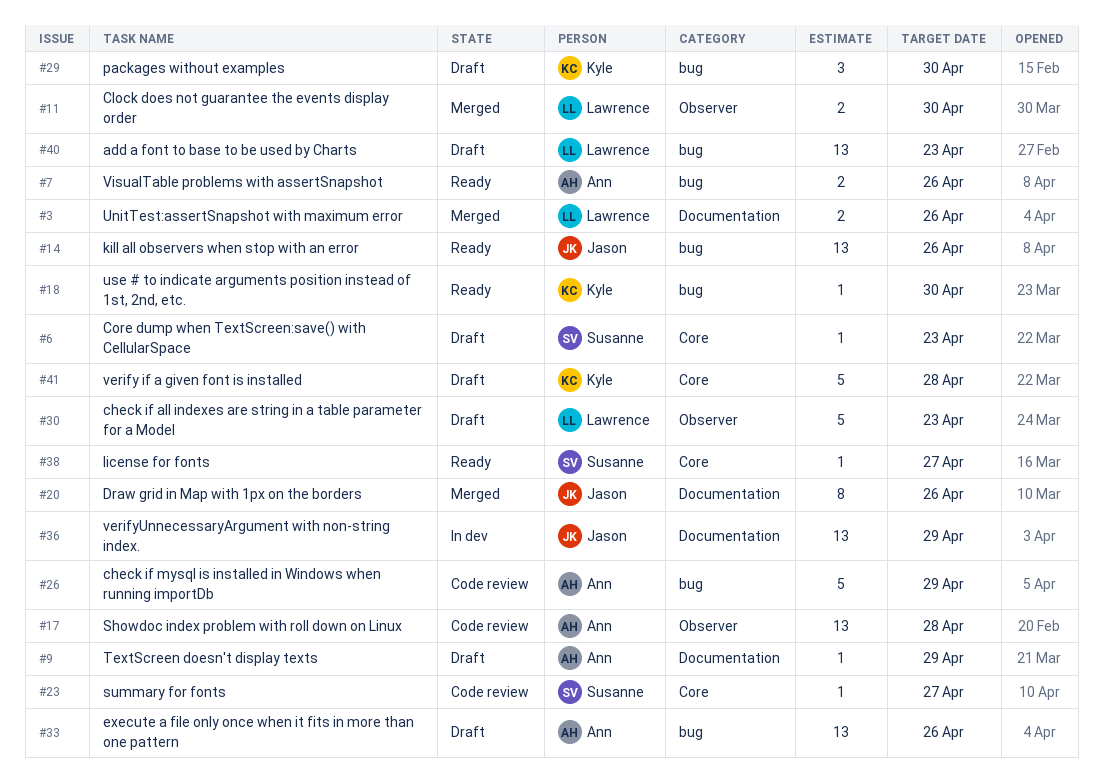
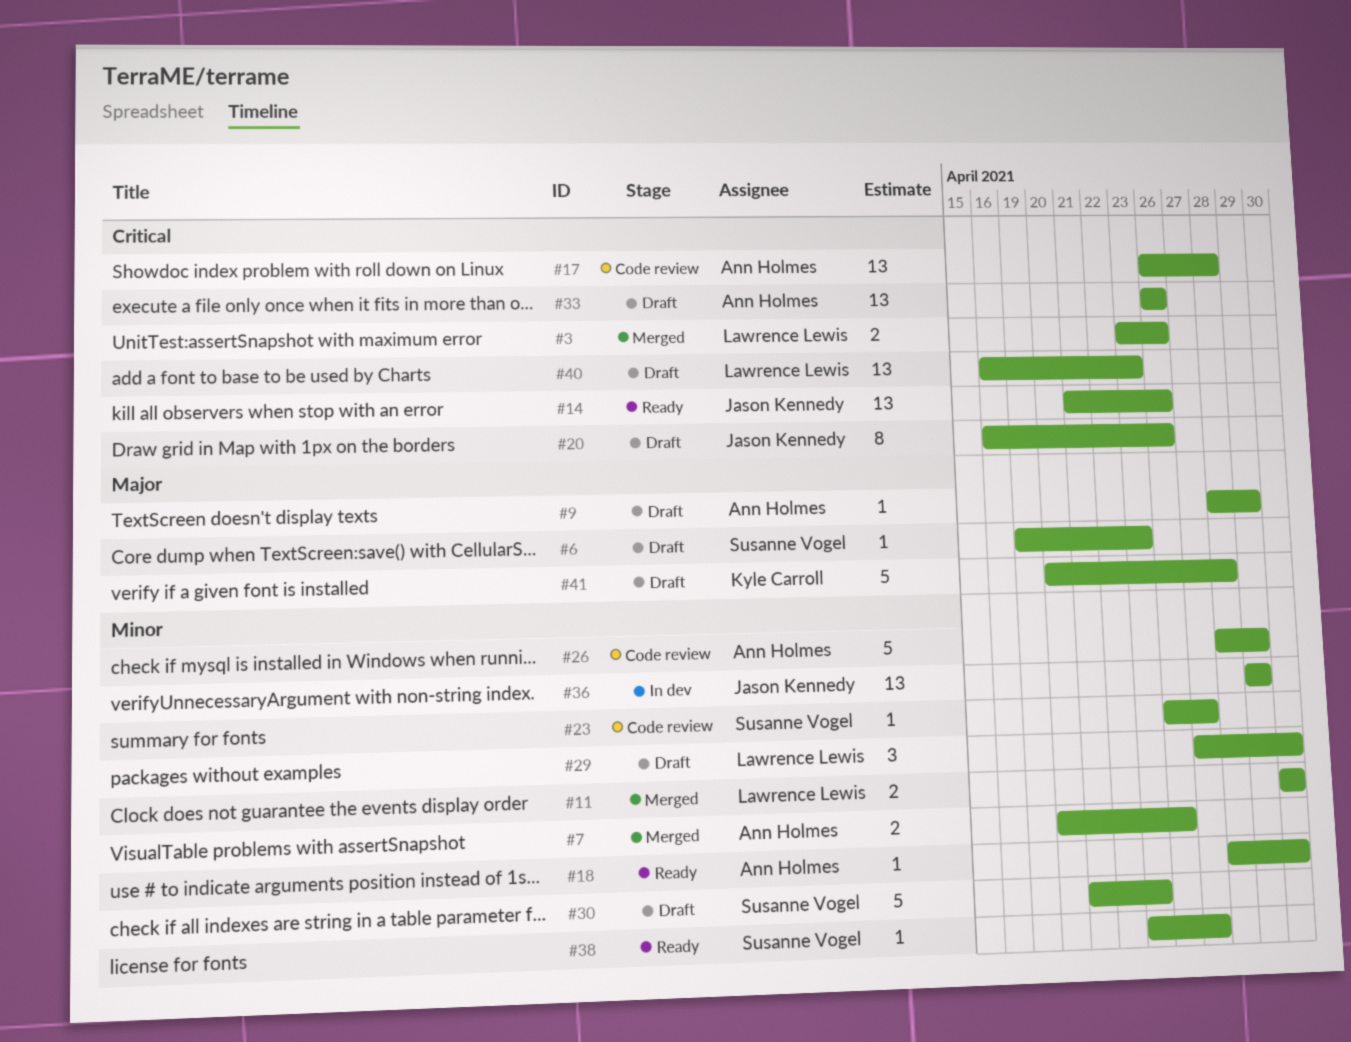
#7, status: Ready -> Merged
#18, owner: Kyle Carroll -> Ann Holmes
#20, status: Merged -> Draft
#29, owner: Kyle Carroll -> Lawrence Lewis
#30, owner: Lawrence Lewis -> Susanne Vogel

